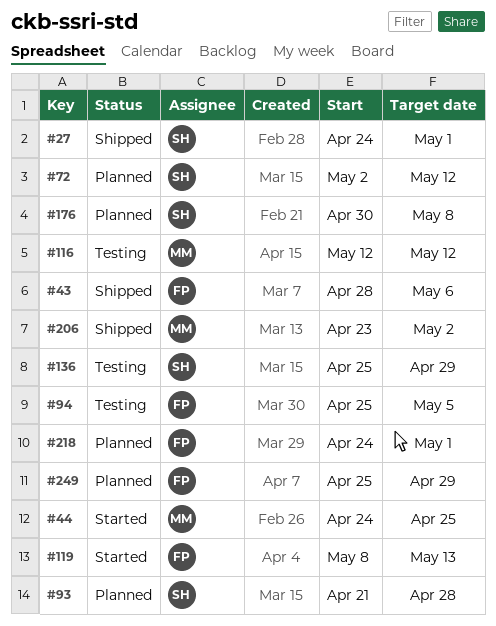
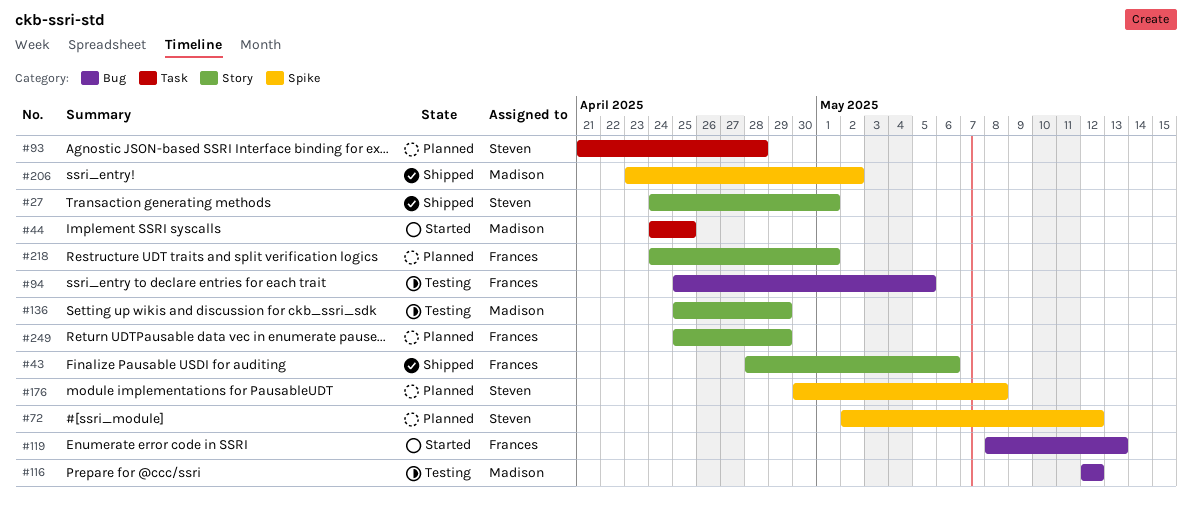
#136, owner: Steven -> Madison

